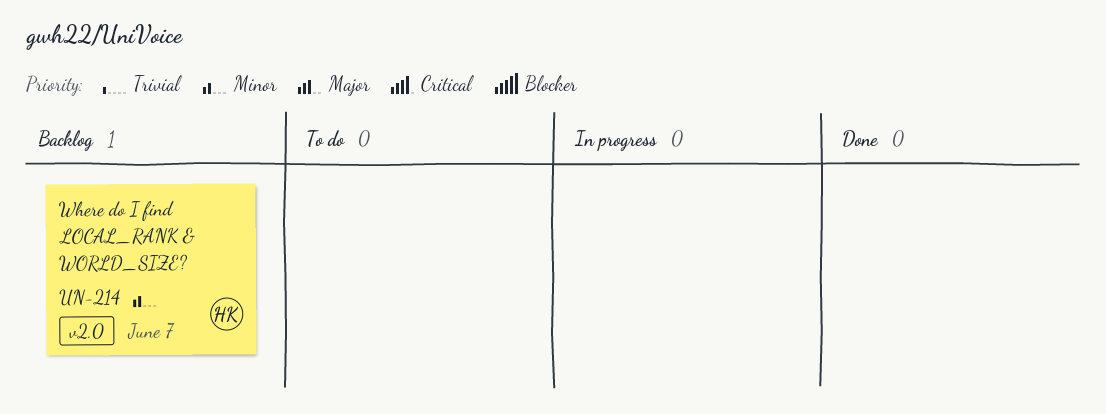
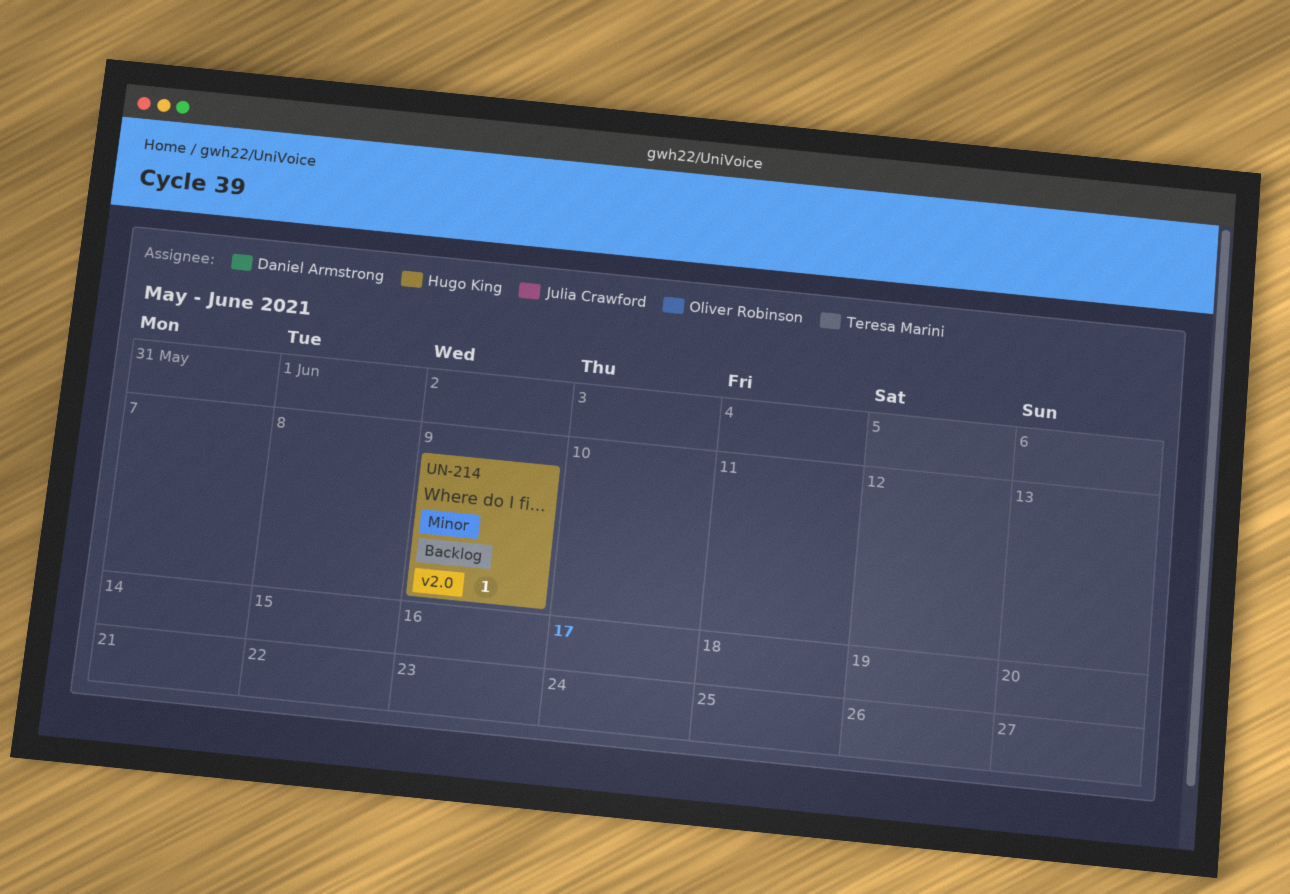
UN-214, due: Jun 7 -> Jun 9

